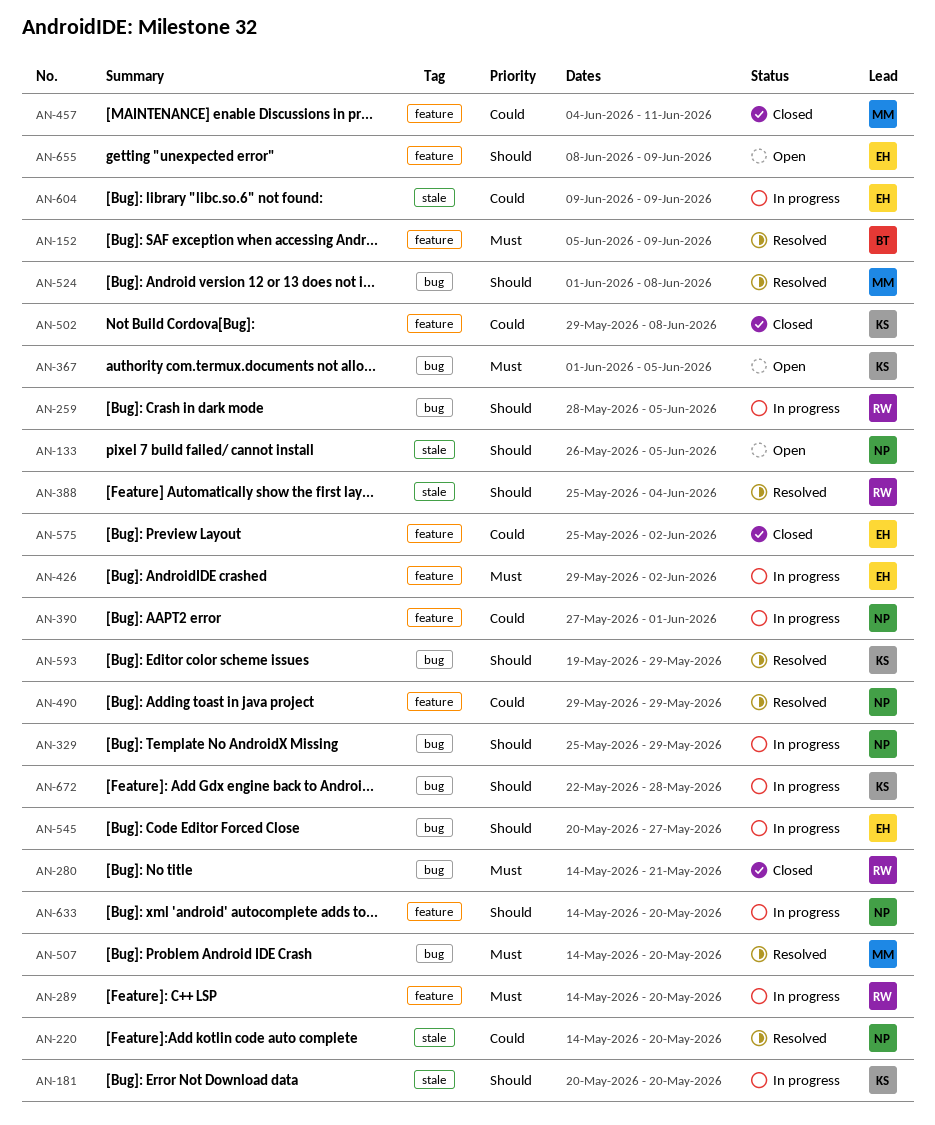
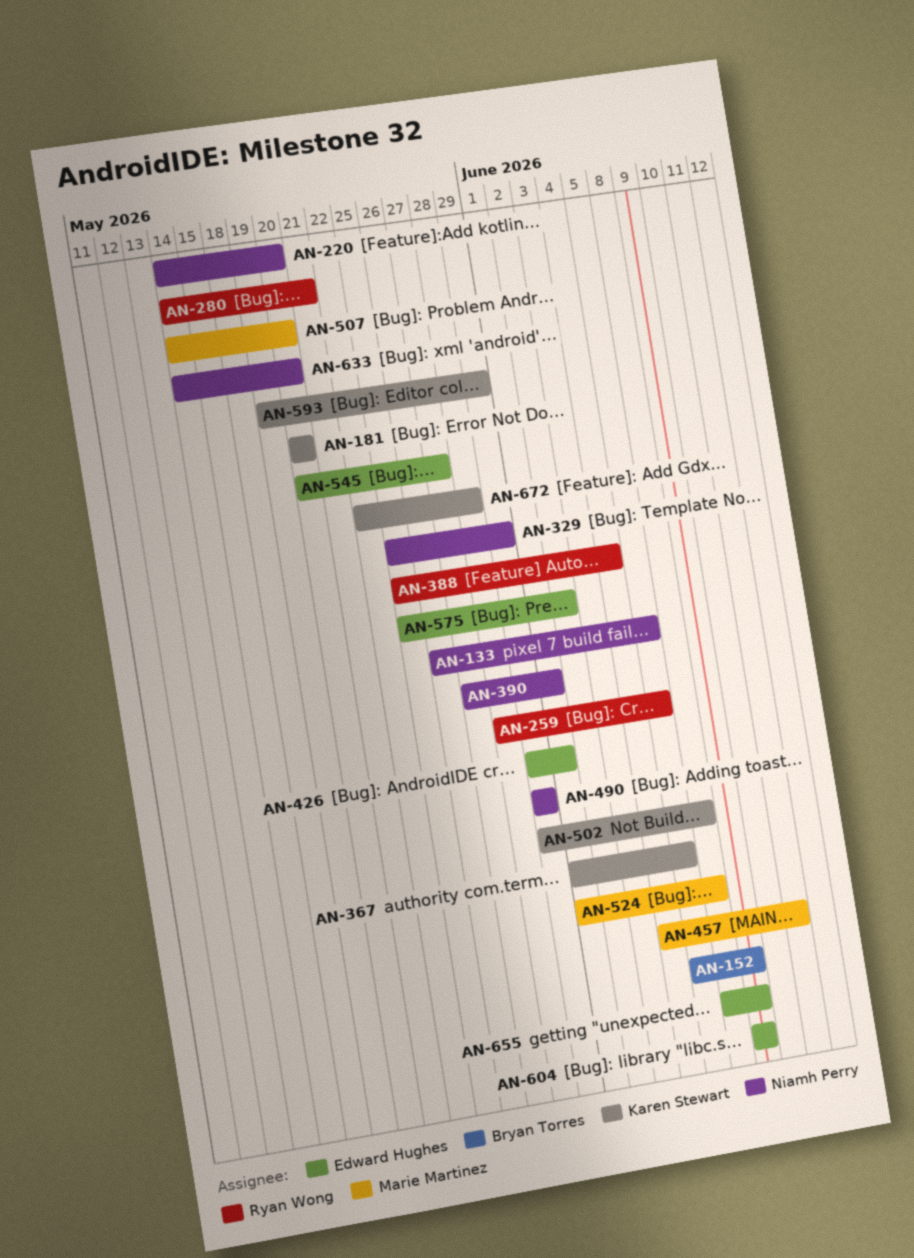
AN-289: present -> none
AN-426, due: Jun 2 -> Jun 1

